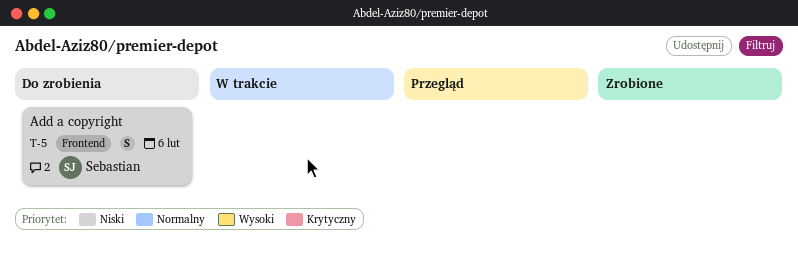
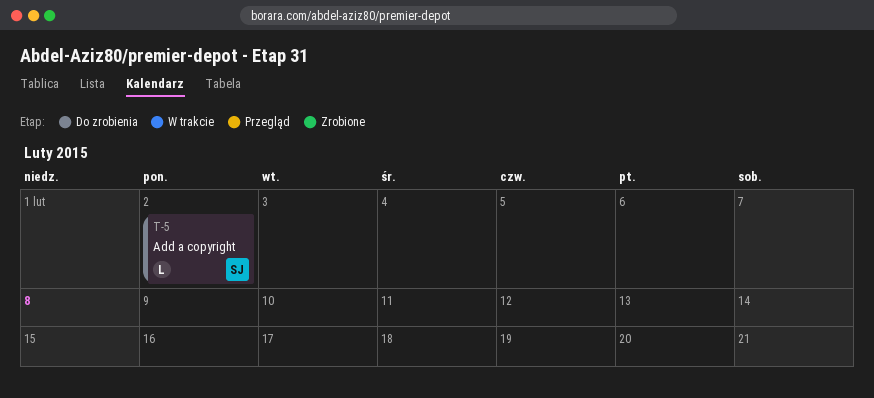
T-5, estimate: S -> L
T-5, due: Feb 6 -> Feb 2

